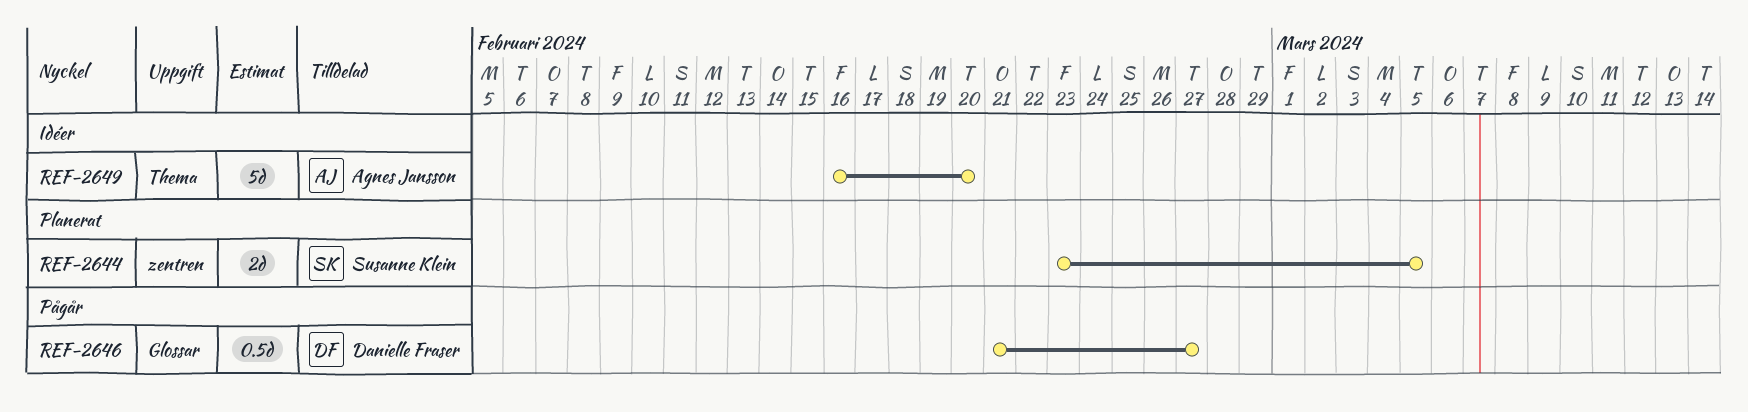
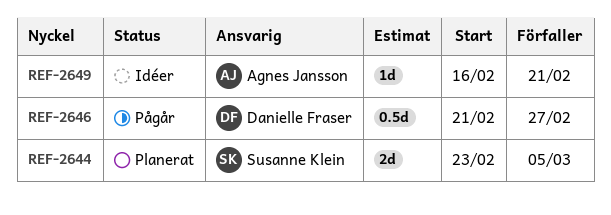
REF-2649, estimate: 5d -> 1d
REF-2649, due: Feb 20 -> Feb 21

